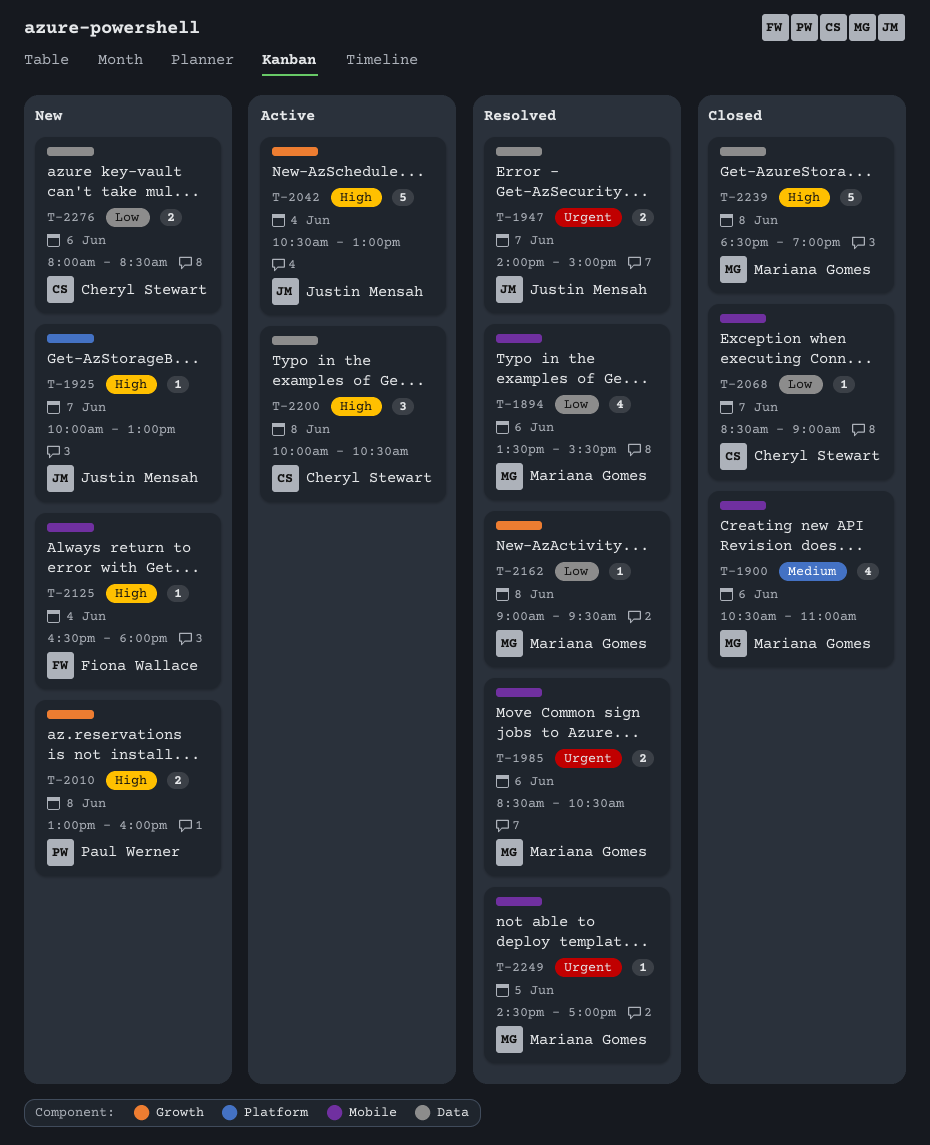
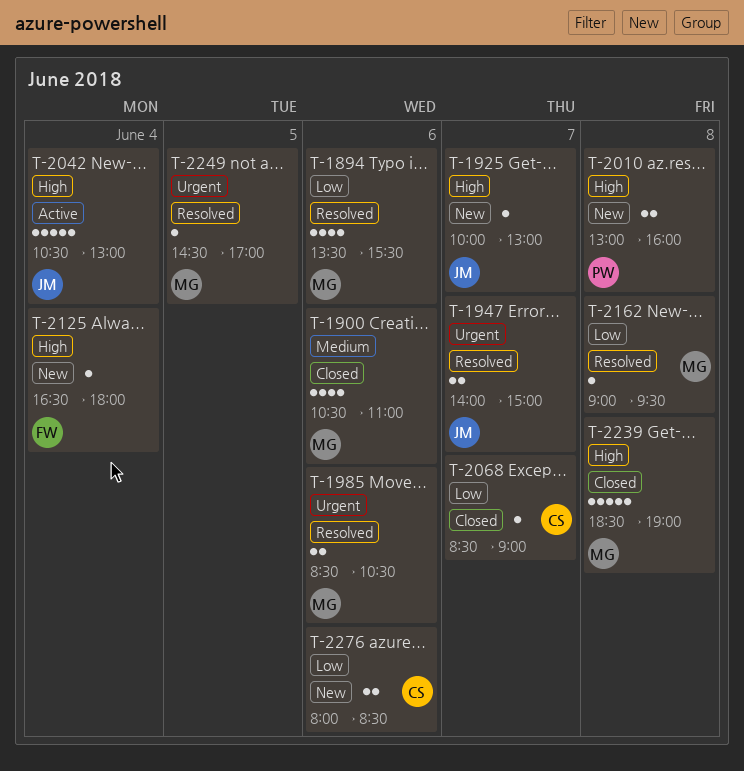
T-2200: present -> none

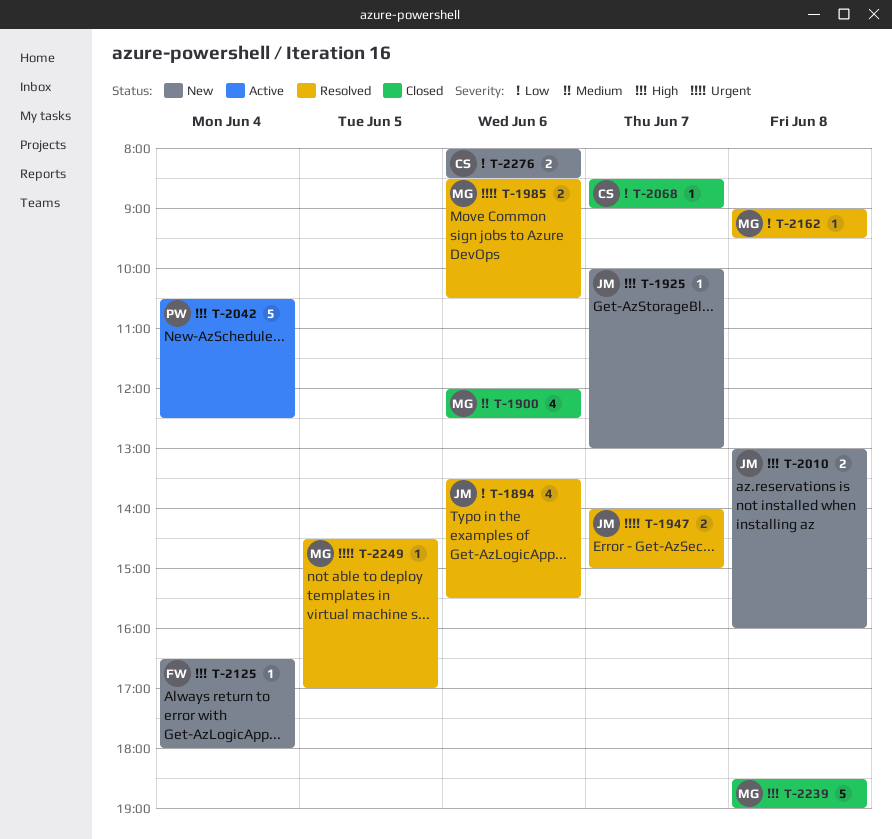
T-1894, owner: MG -> JM
T-1900, begins: 10:30 -> 12:00
T-1900, ends: 11:00 -> 12:30
T-2010, owner: PW -> JM
T-2042, owner: JM -> PW
T-2042, ends: 13:00 -> 12:30

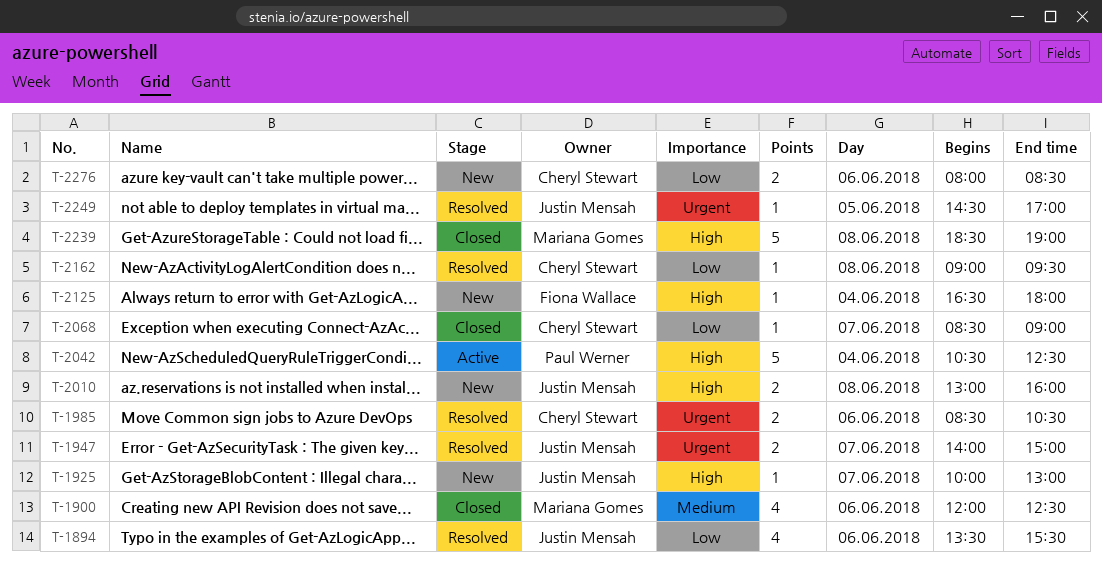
T-1985, owner: Mariana Gomes -> Cheryl Stewart
T-2162, owner: Mariana Gomes -> Cheryl Stewart
T-2249, owner: Mariana Gomes -> Justin Mensah

